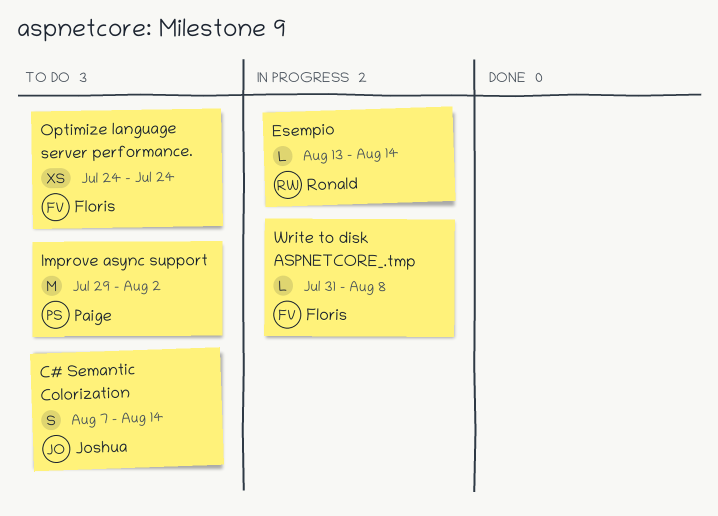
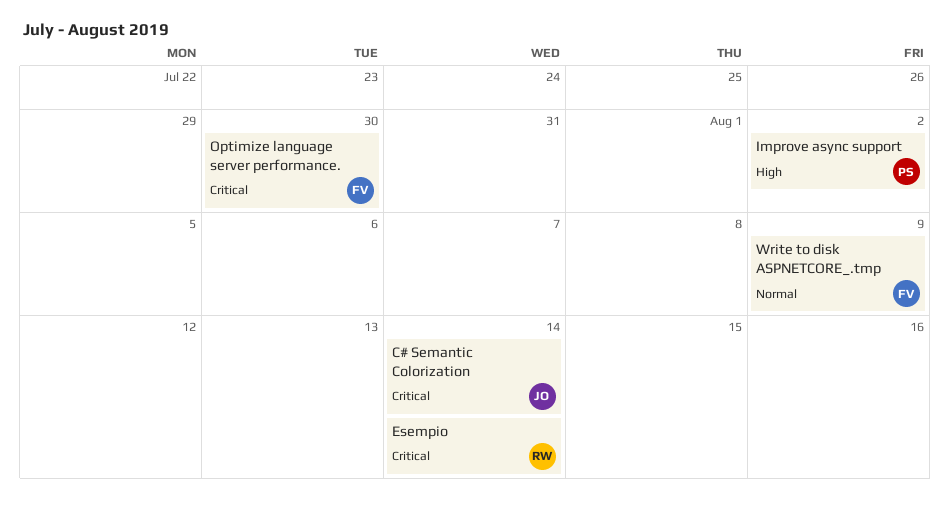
Optimize language server performance., due: Jul 24 -> Jul 30
Write to disk ASPNETCORE_.tmp, due: Aug 8 -> Aug 9

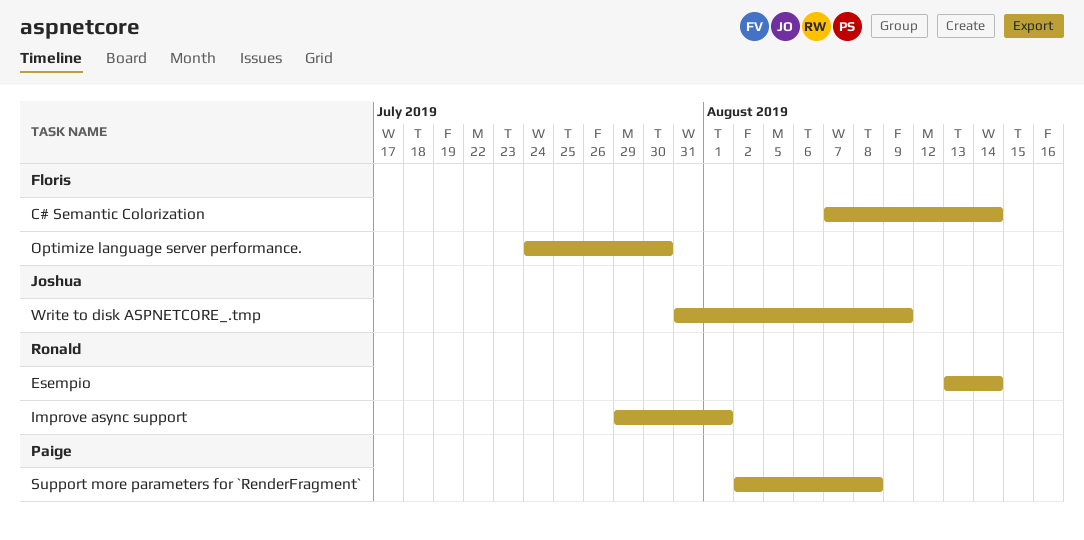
C# Semantic Colorization, owner: Joshua -> Floris
Improve async support, owner: Paige -> Ronald
Improve async support, due: Aug 2 -> Aug 1
Support more parameters for `RenderFragment`: none -> present
Write to disk ASPNETCORE_.tmp, owner: Floris -> Joshua

